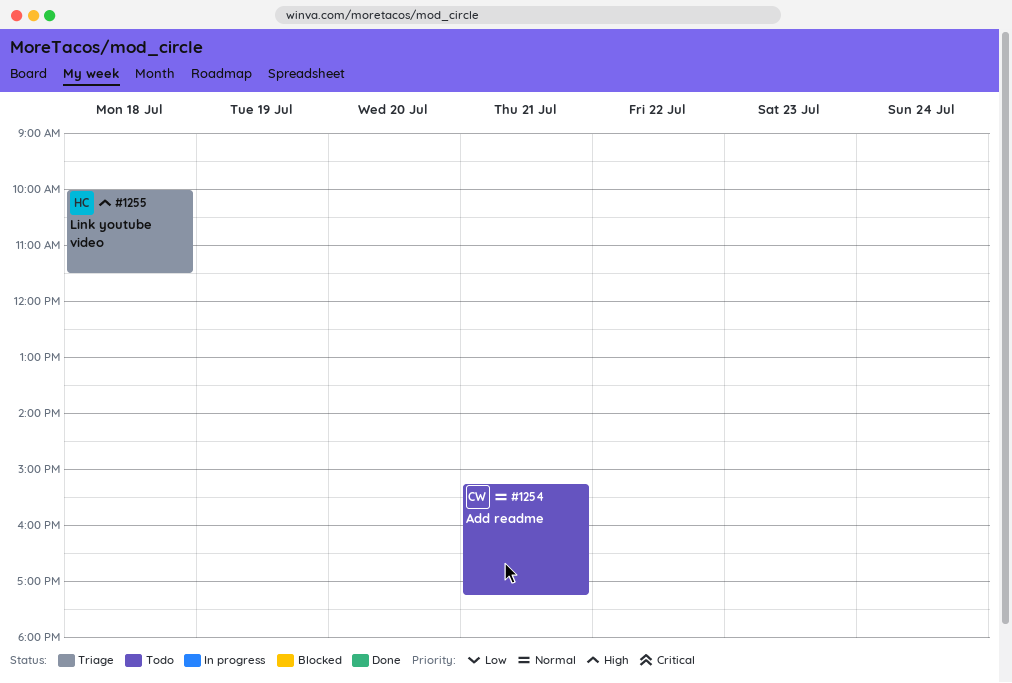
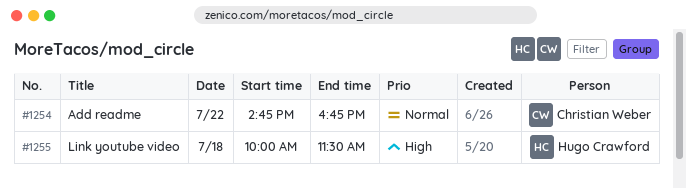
#1254, day: Jul 21 -> Jul 22
#1254, begins: 15:15 -> 14:45
#1254, ends: 17:15 -> 16:45

